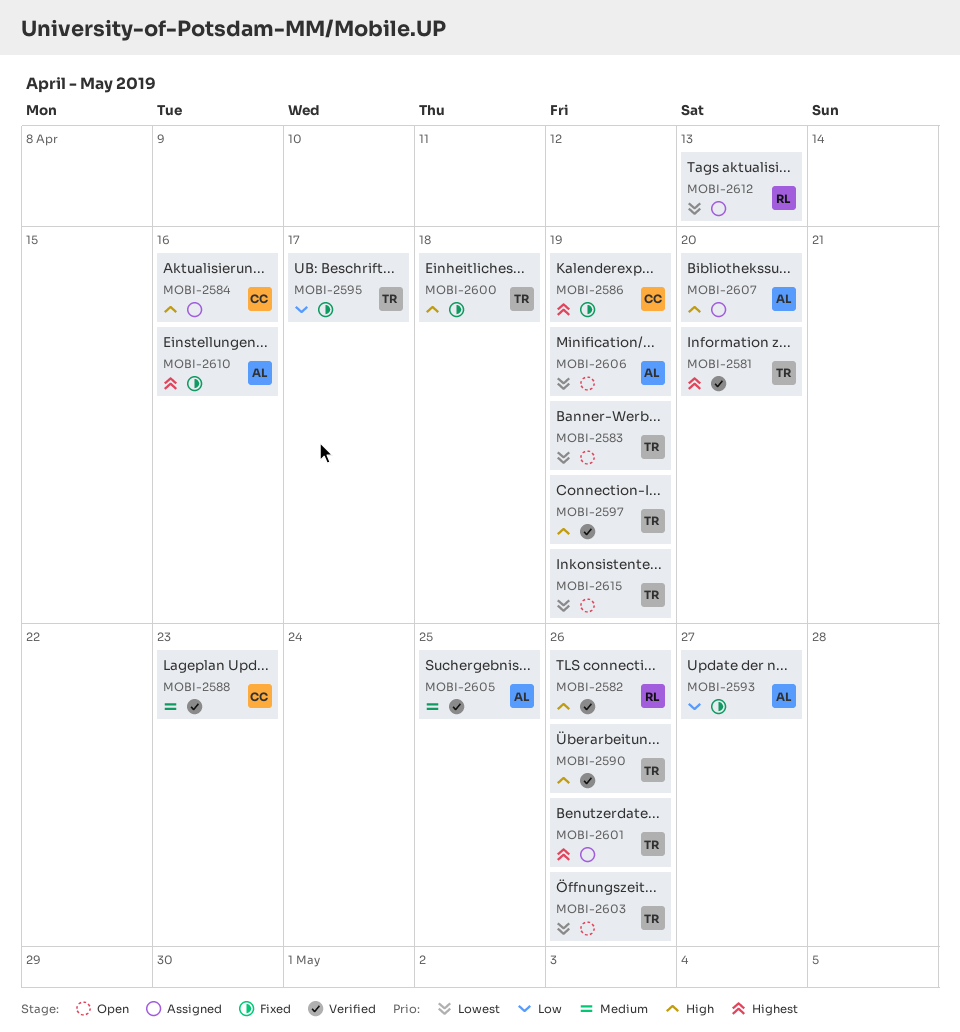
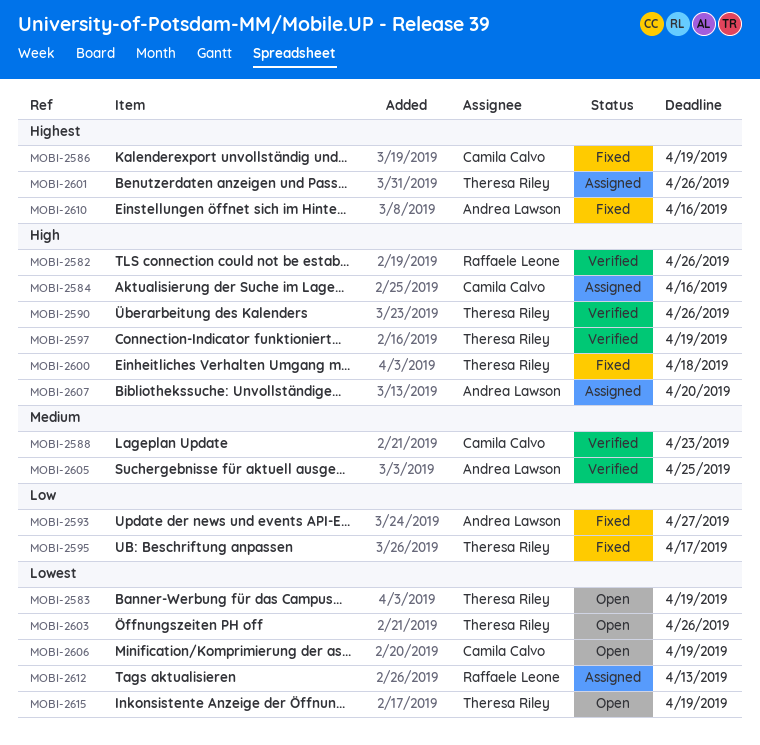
MOBI-2581: present -> none
MOBI-2606, owner: Andrea Lawson -> Camila Calvo

